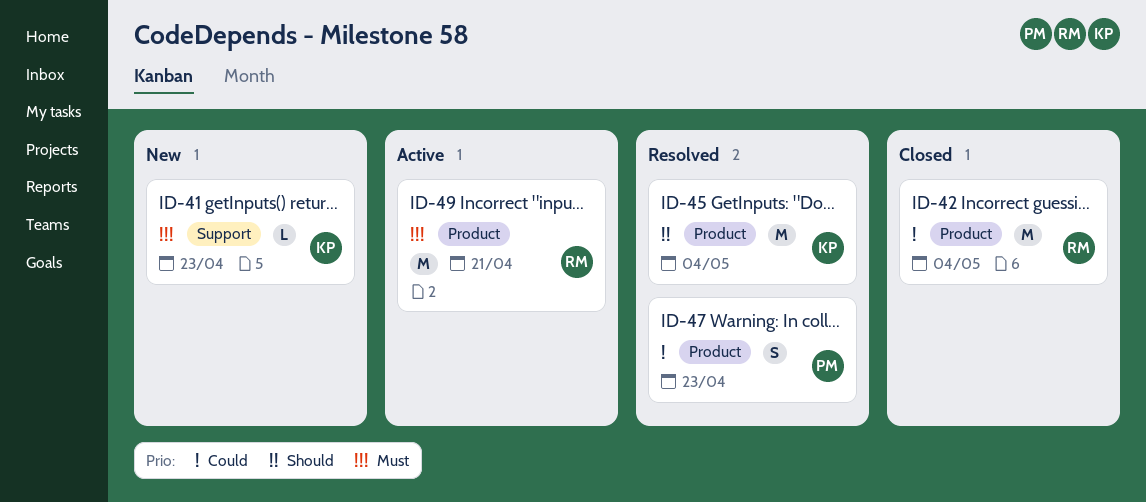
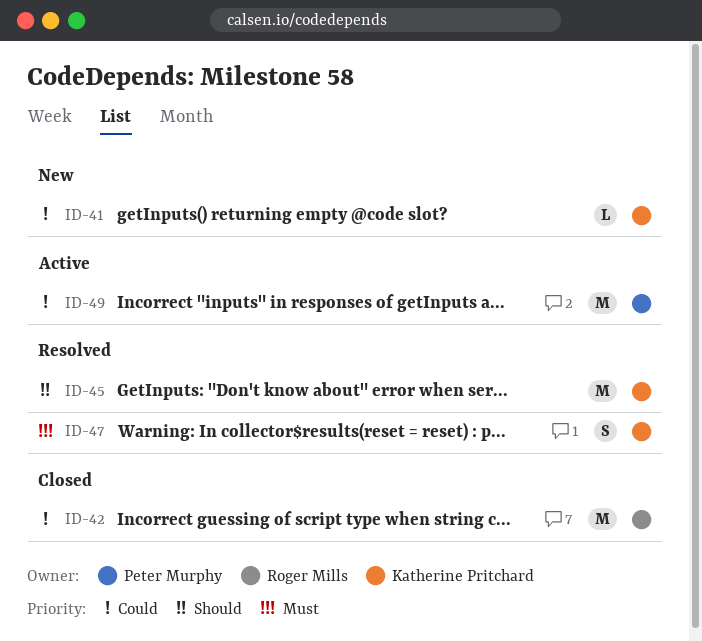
ID-41, priority: Must -> Could
ID-47, owner: Peter Murphy -> Katherine Pritchard
ID-47, priority: Could -> Must
ID-49, owner: Roger Mills -> Peter Murphy
ID-49, priority: Must -> Could

